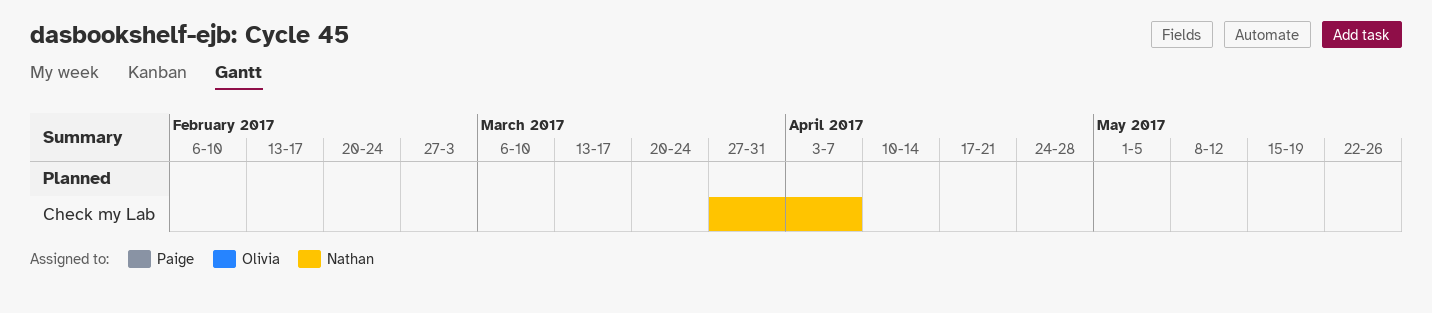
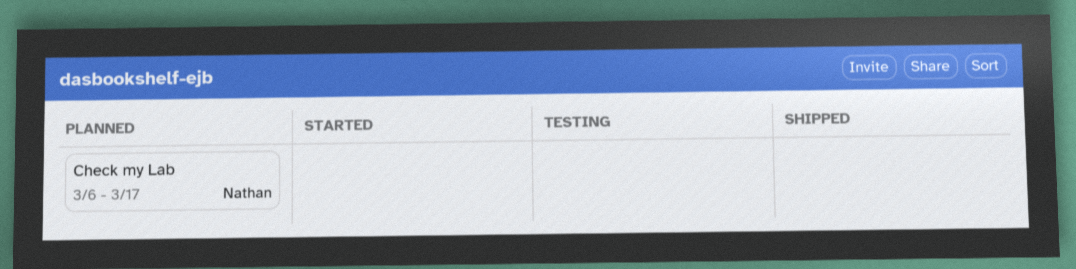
Check my Lab, start: Mar 27 -> Mar 6
Check my Lab, due: Apr 7 -> Mar 17

